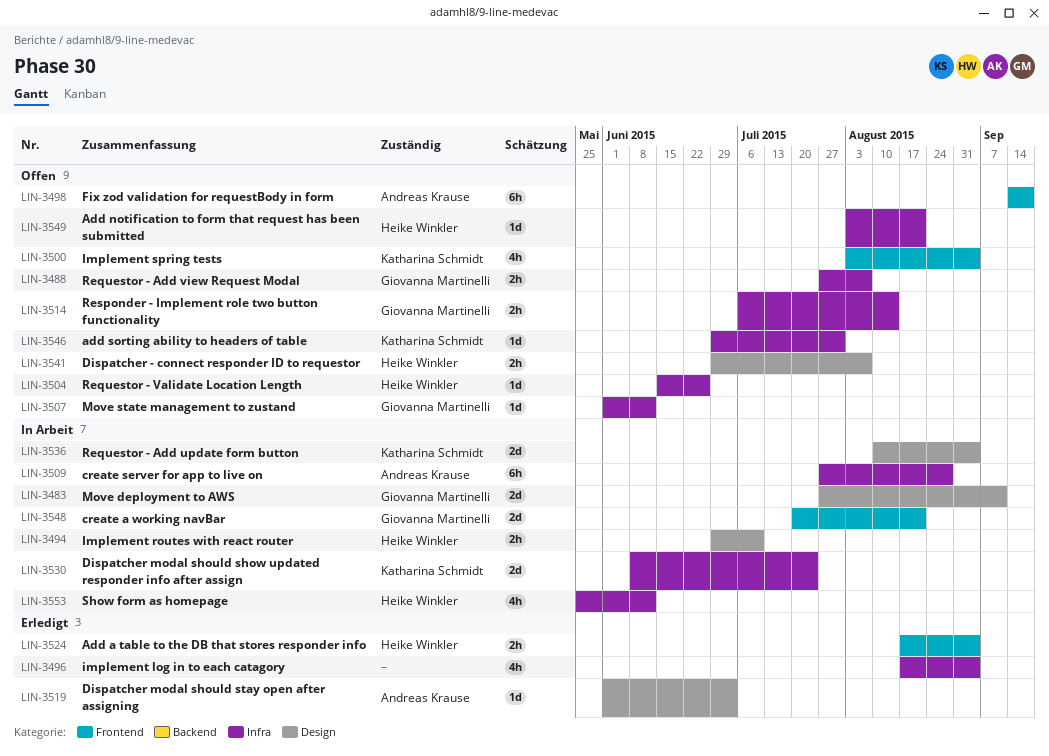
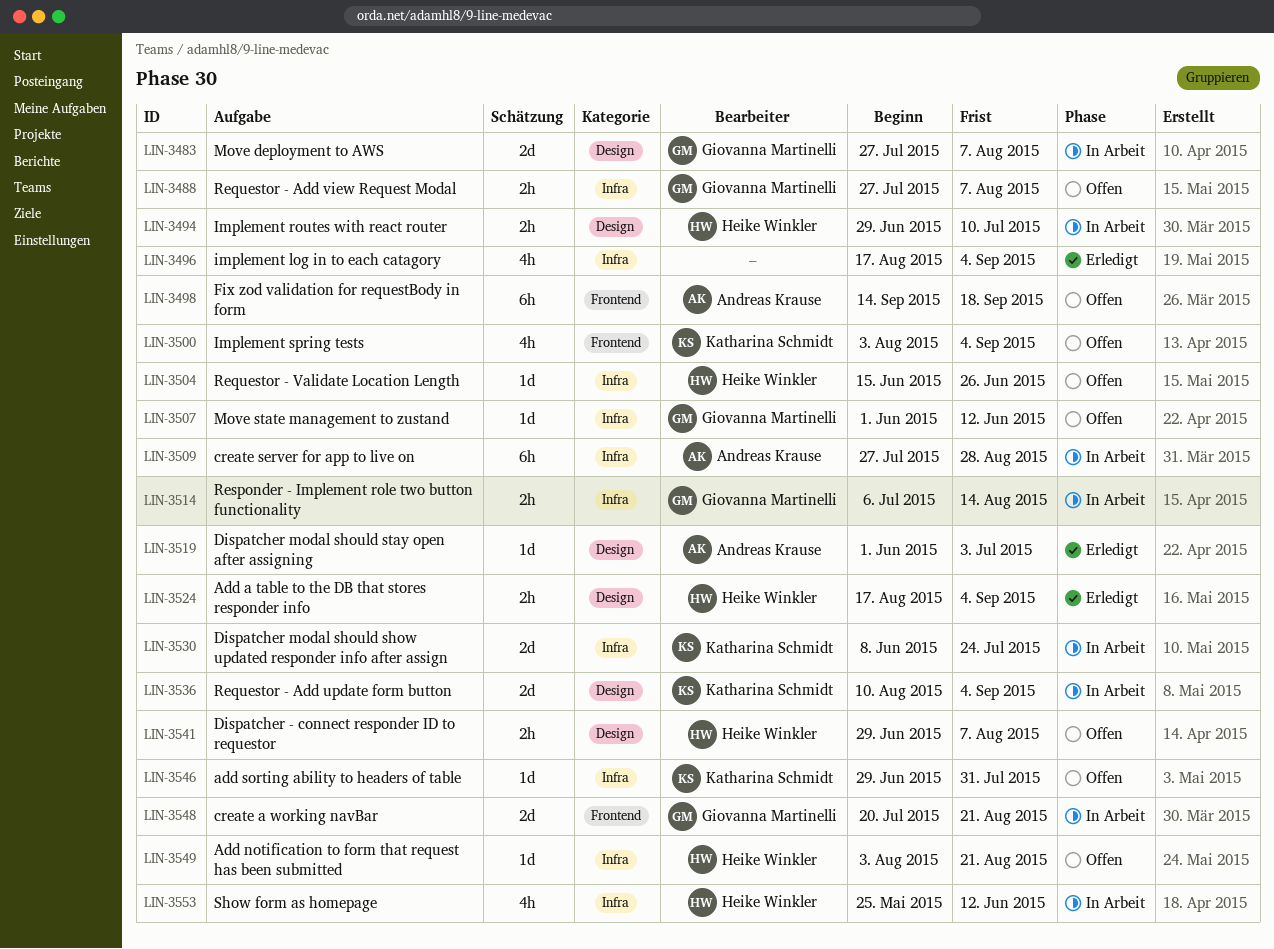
LIN-3483, due: Sep 11 -> Aug 7
LIN-3514, status: Offen -> In Arbeit
LIN-3524, label: Frontend -> Design

